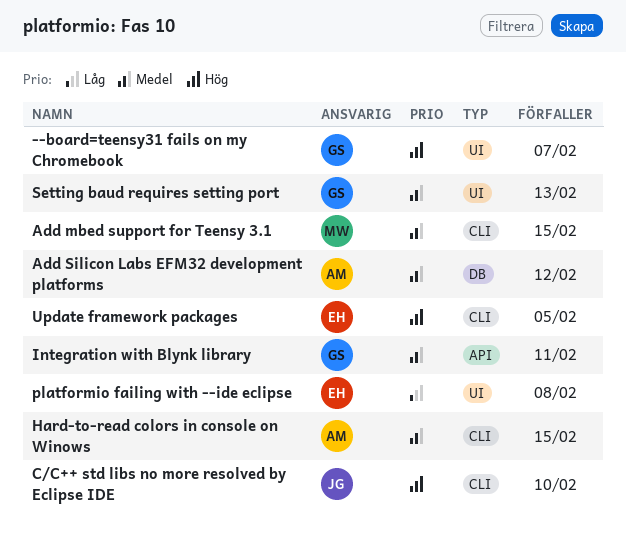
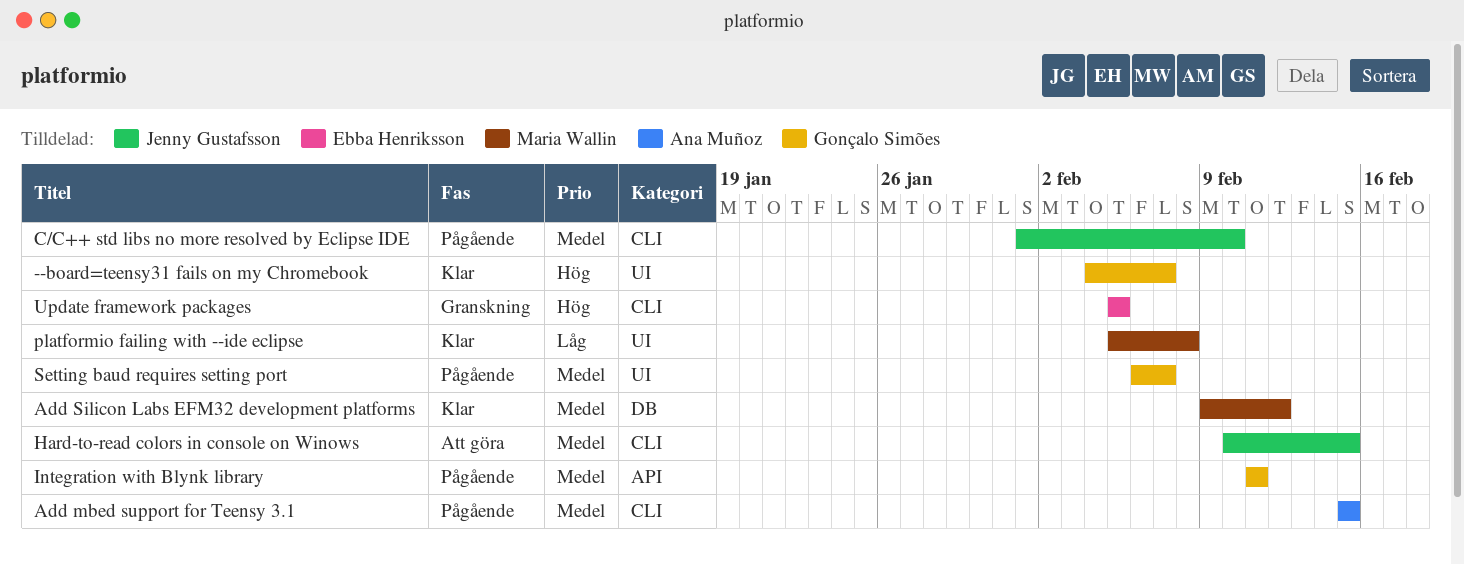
Add mbed support for Teensy 3.1, owner: Maria Wallin -> Ana Muñoz
Add Silicon Labs EFM32 development platforms, owner: Ana Muñoz -> Maria Wallin
C/C++ std libs no more resolved by Eclipse IDE, priority: Hög -> Medel
Hard-to-read colors in console on Winows, owner: Ana Muñoz -> Jenny Gustafsson
platformio failing with --ide eclipse, owner: Ebba Henriksson -> Maria Wallin
Setting baud requires setting port, due: Feb 13 -> Feb 7

